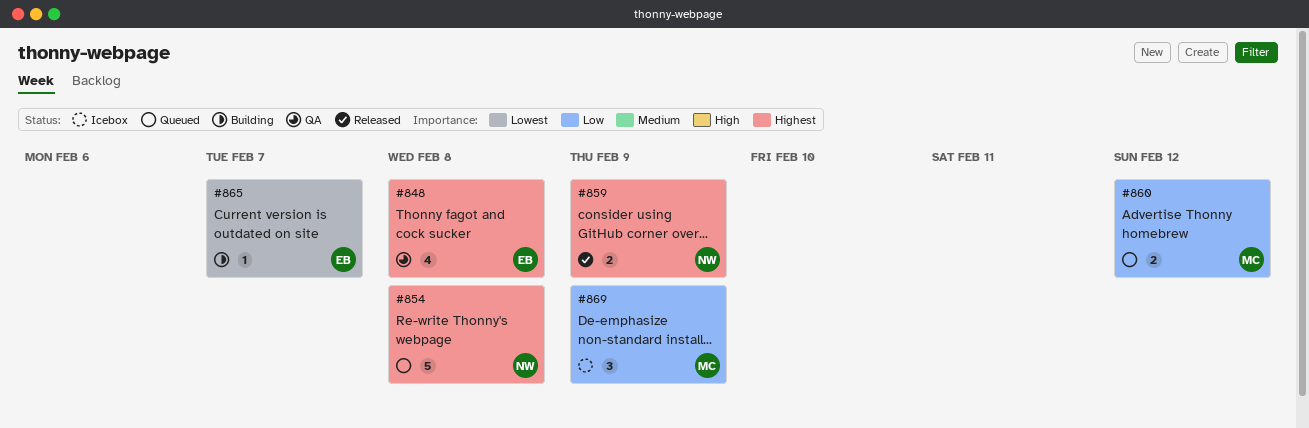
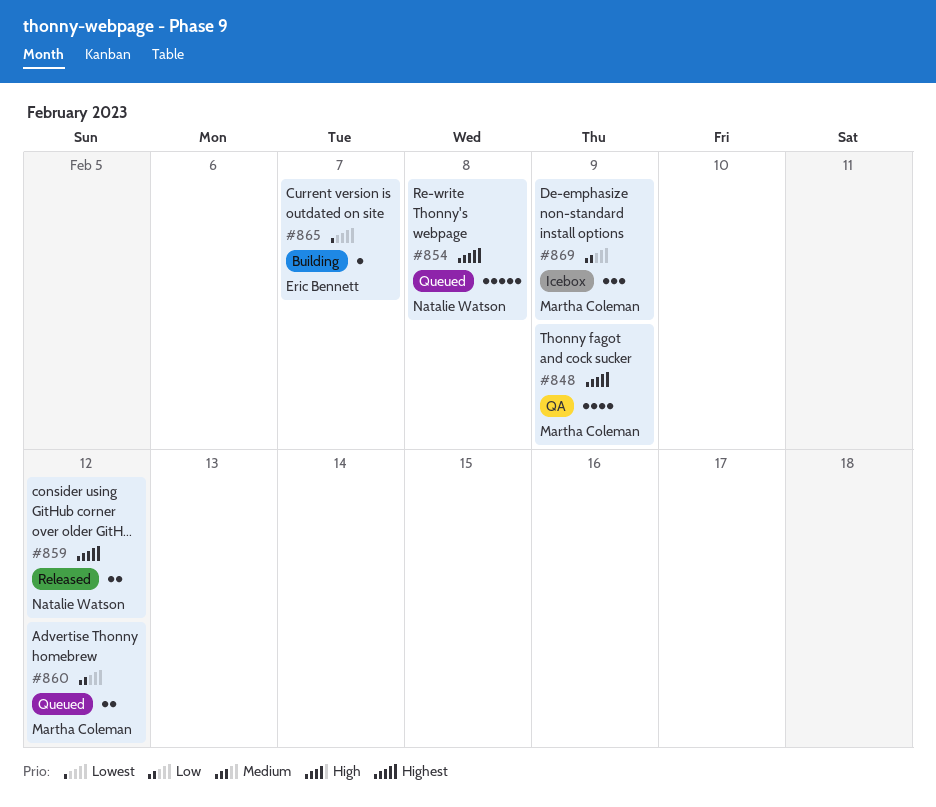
#848, owner: Eric Bennett -> Martha Coleman
#848, due: Feb 8 -> Feb 9
#859, due: Feb 9 -> Feb 12

